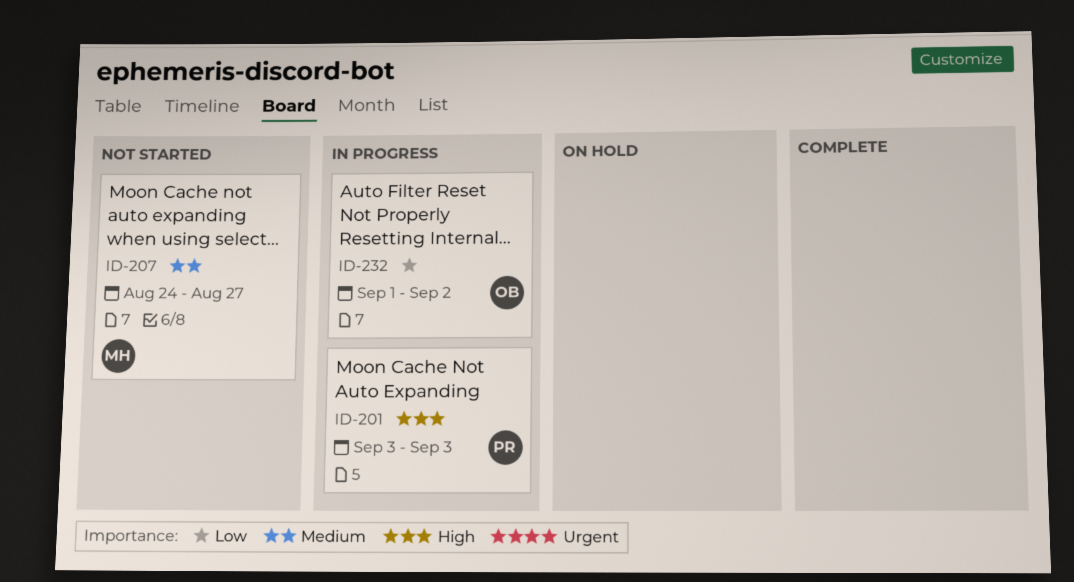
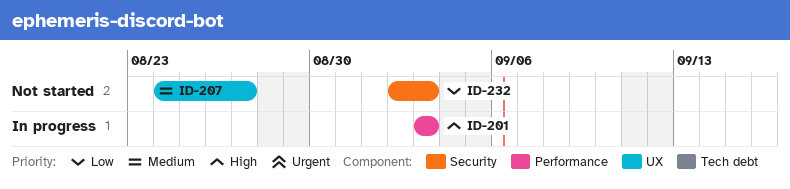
ID-232, status: In progress -> Not started
ID-232, start: Sep 1 -> Sep 2
ID-232, due: Sep 2 -> Sep 3

